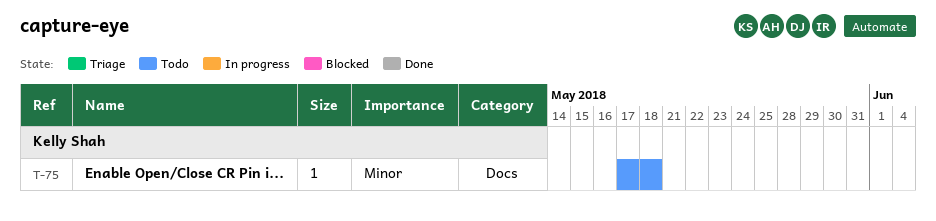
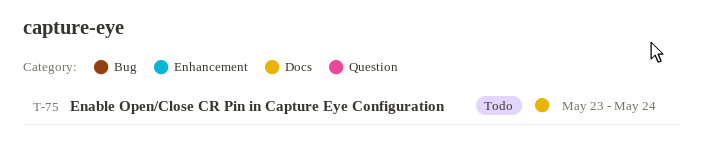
T-75, start: May 17 -> May 23
T-75, due: May 18 -> May 24

